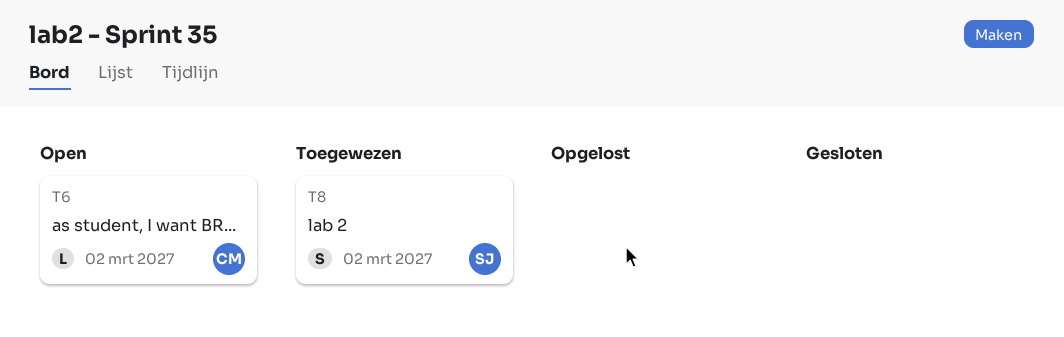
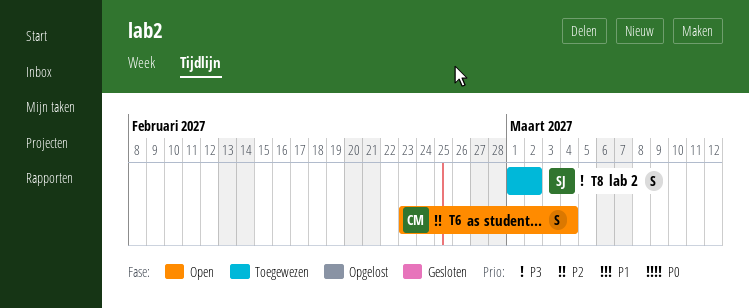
T6, estimate: L -> S
T6, due: Mar 2 -> Mar 4

